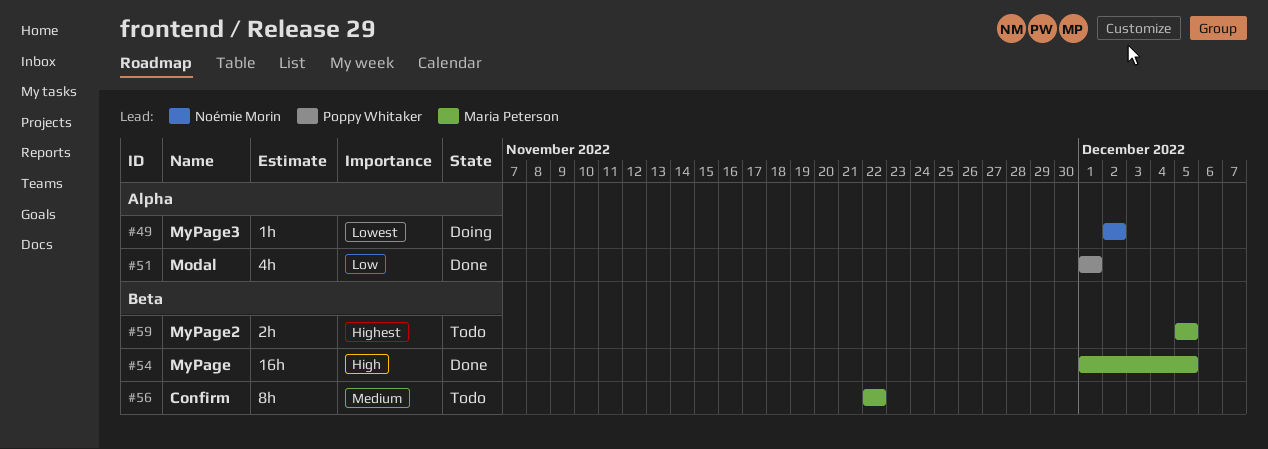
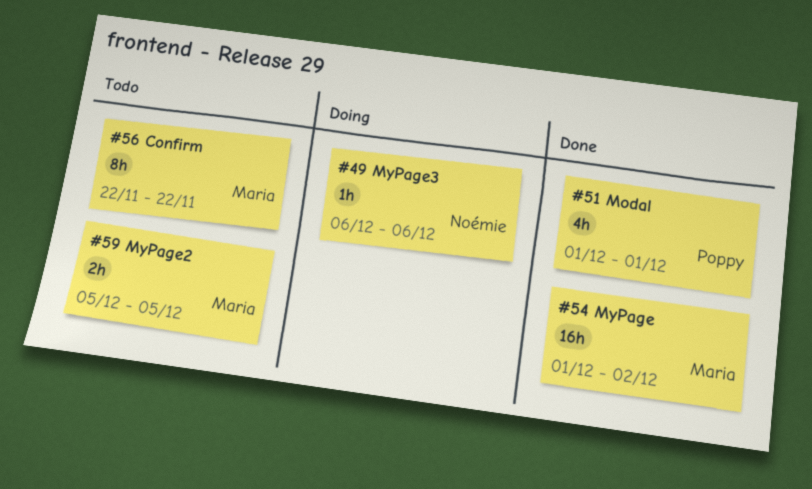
#49, start: Dec 2 -> Dec 6
#49, due: Dec 2 -> Dec 6
#54, due: Dec 5 -> Dec 2

